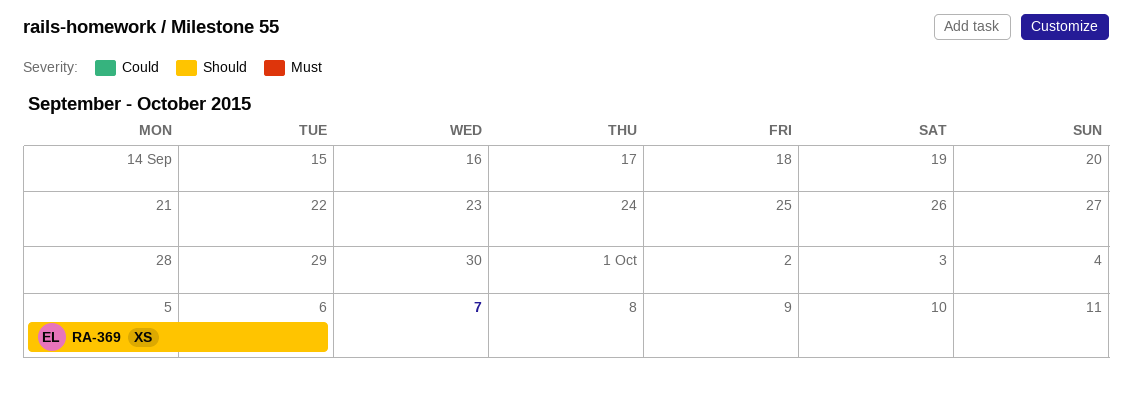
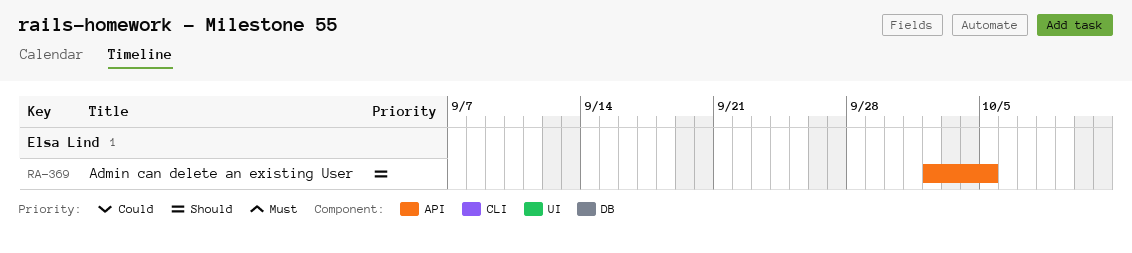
RA-369, start: Oct 5 -> Oct 2
RA-369, due: Oct 6 -> Oct 5

